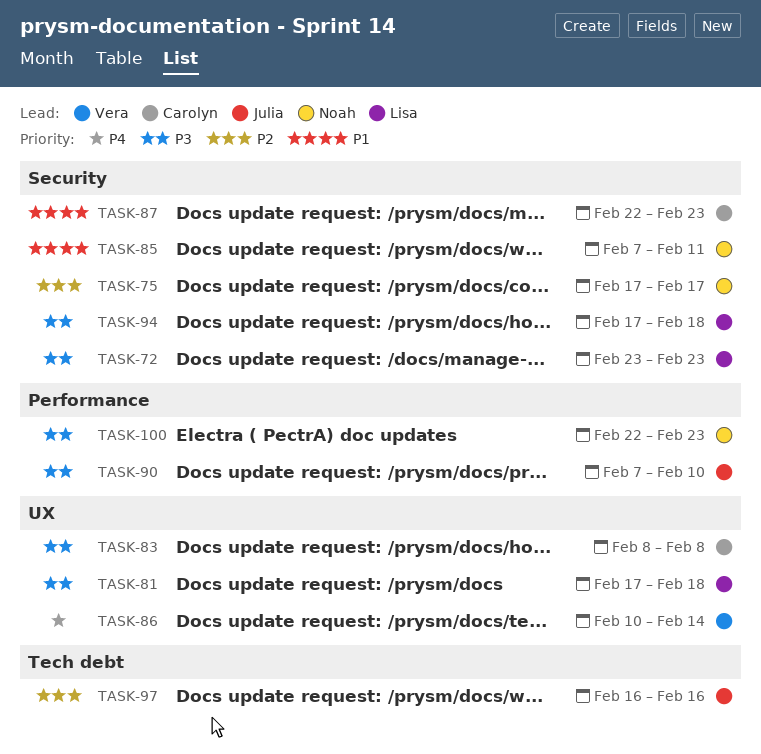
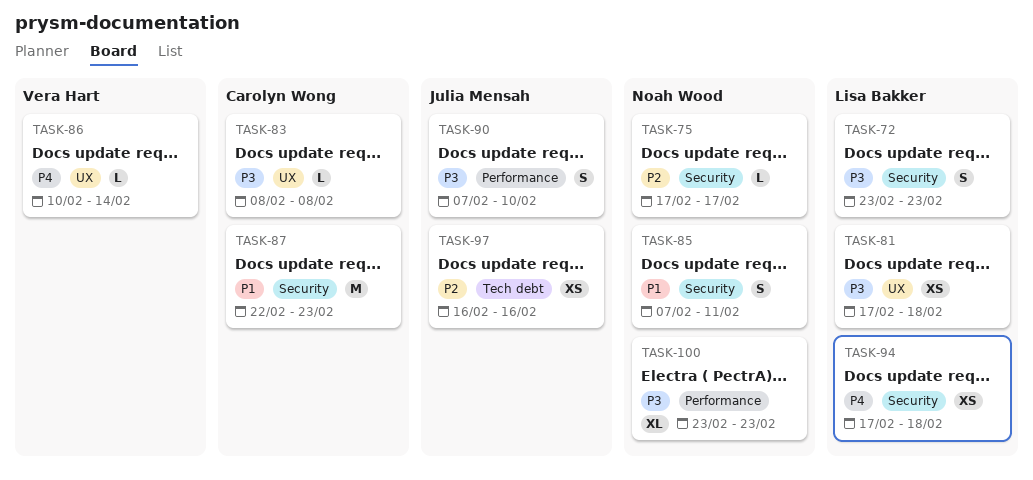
TASK-94, priority: P3 -> P4
TASK-100, start: Feb 22 -> Feb 23

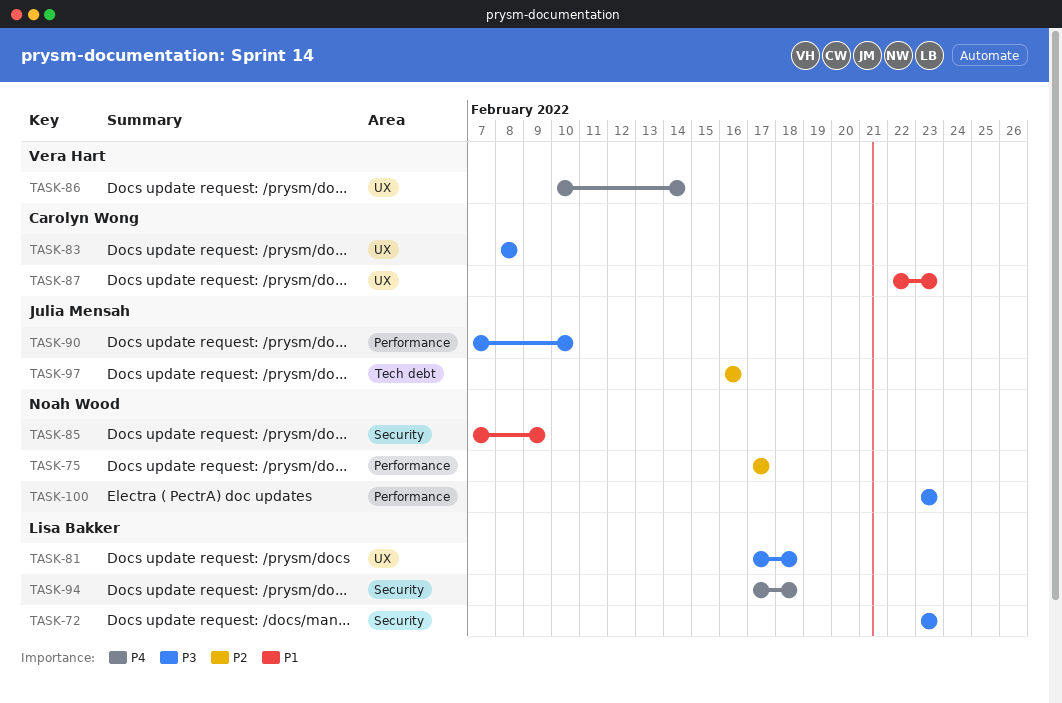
TASK-75, label: Security -> Performance
TASK-85, due: Feb 11 -> Feb 9
TASK-87, label: Security -> UX

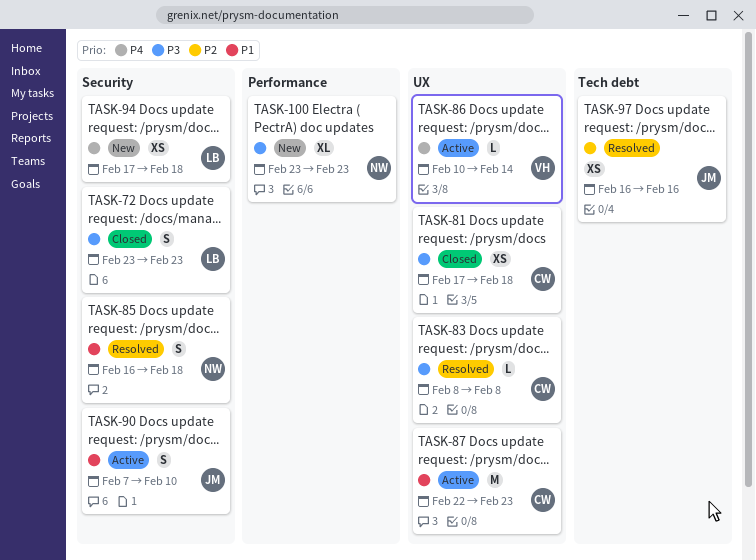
TASK-75: present -> none
TASK-81, owner: Lisa Bakker -> Carolyn Wong
TASK-85, start: Feb 7 -> Feb 16
TASK-85, due: Feb 9 -> Feb 18
TASK-90, priority: P3 -> P1
TASK-90, label: Performance -> Security

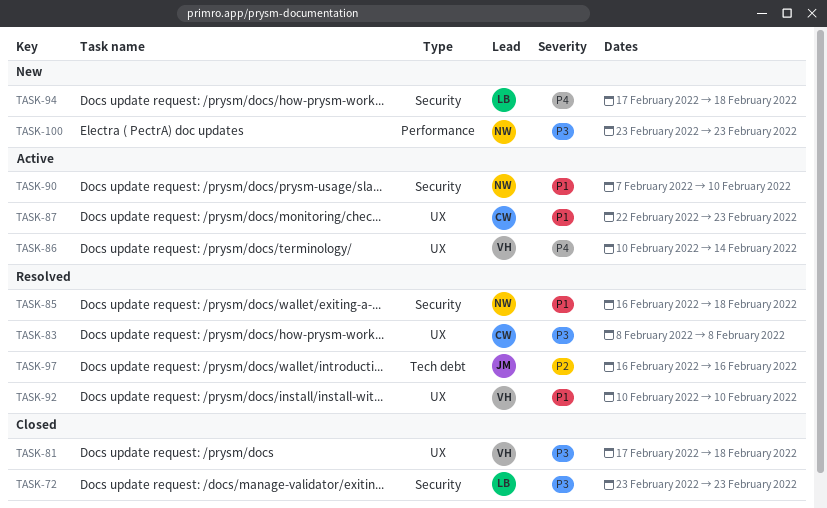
TASK-81, owner: CW -> VH
TASK-90, owner: JM -> NW
TASK-92: none -> present

